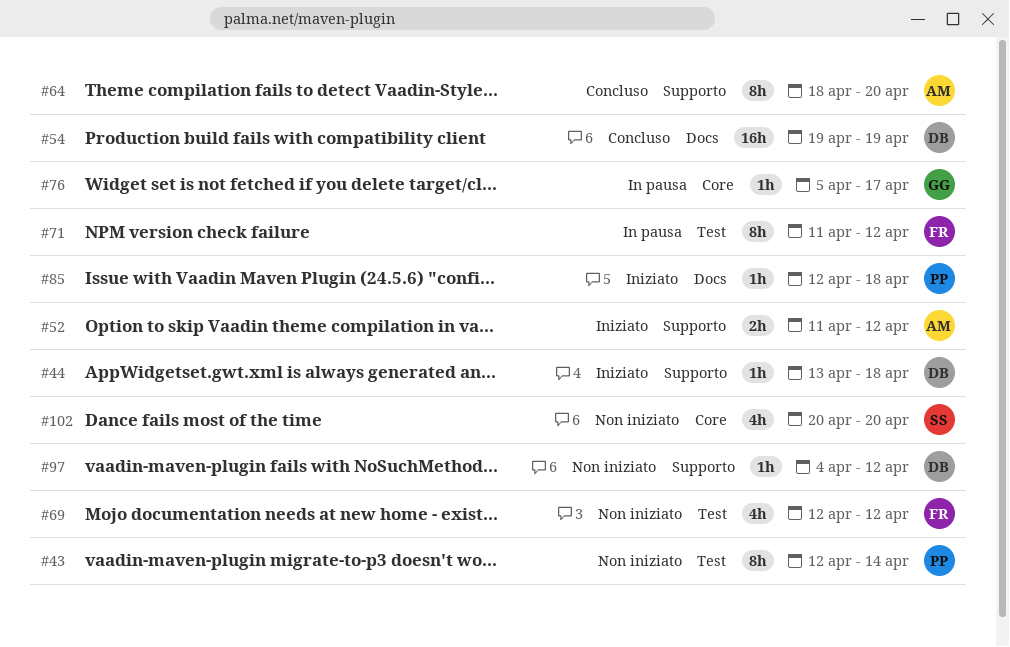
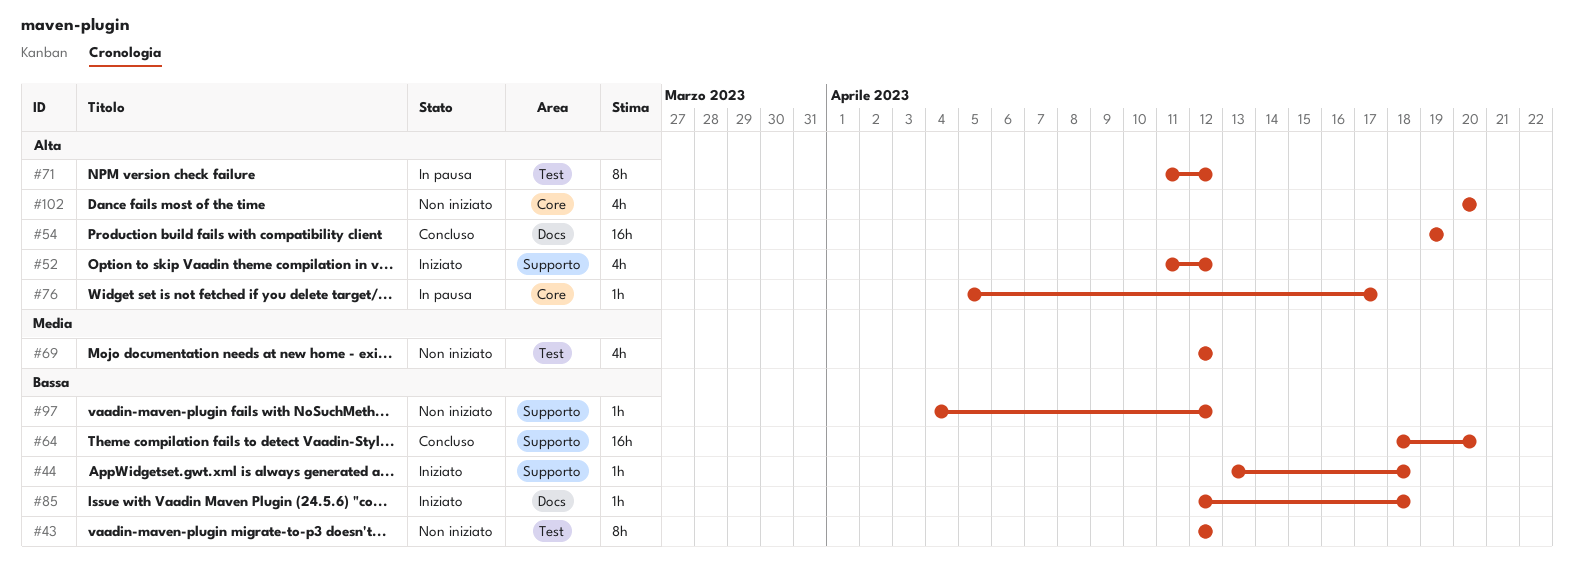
#43, due: Apr 14 -> Apr 12
#52, estimate: 2h -> 4h
#64, estimate: 8h -> 16h

